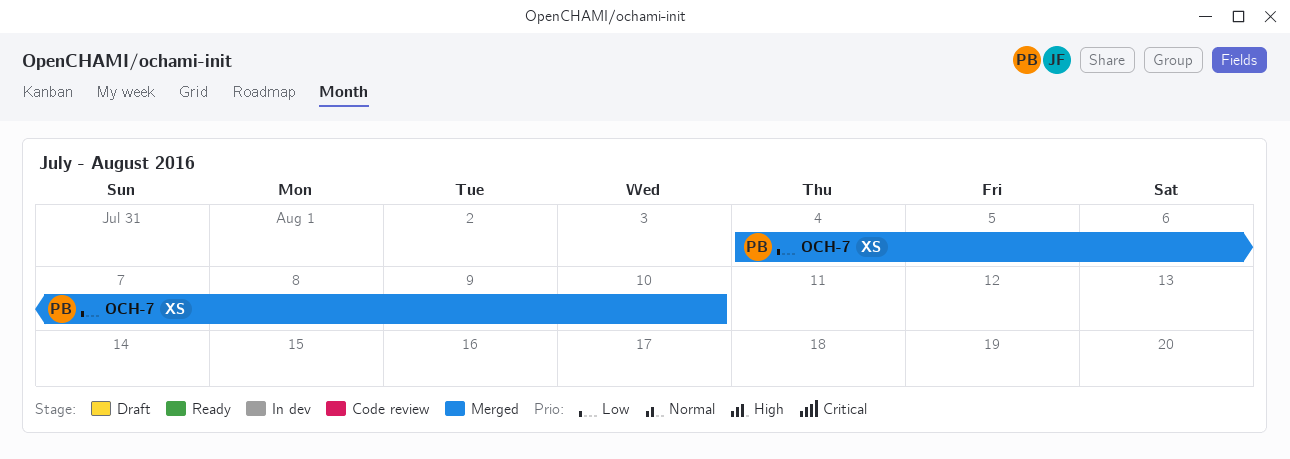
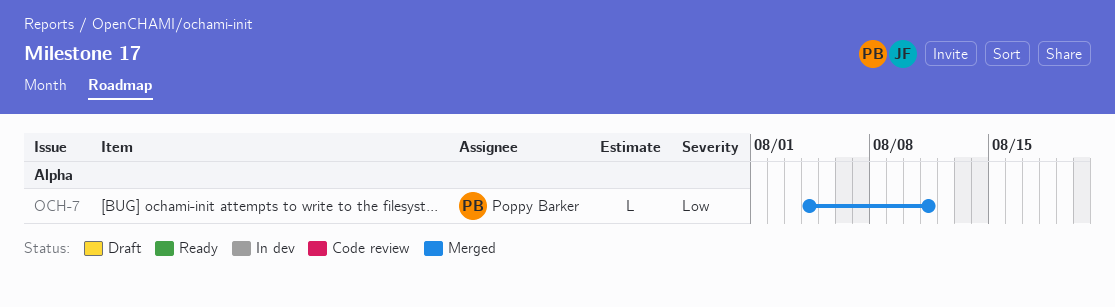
OCH-7, estimate: XS -> L
OCH-7, due: Aug 10 -> Aug 11

